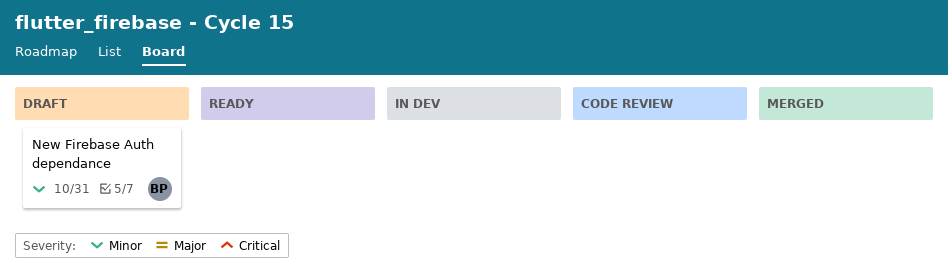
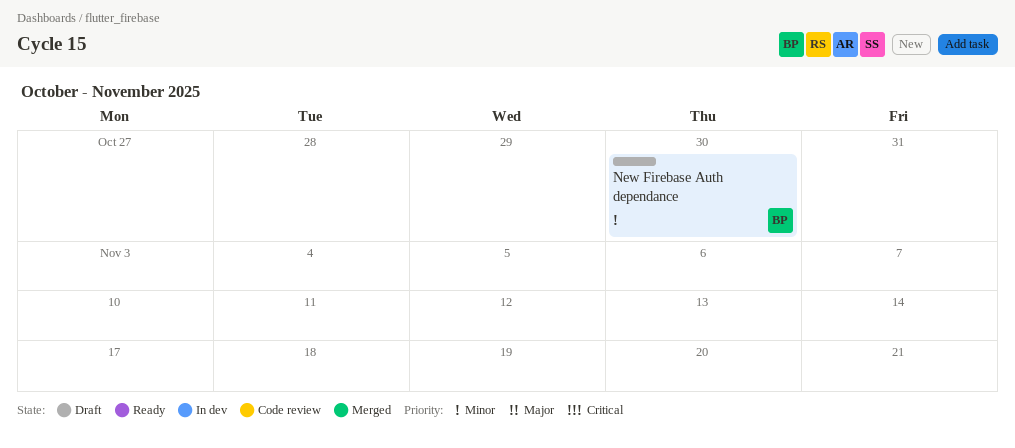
New Firebase Auth dependance, due: Oct 31 -> Oct 30

